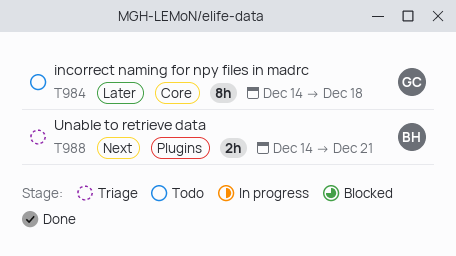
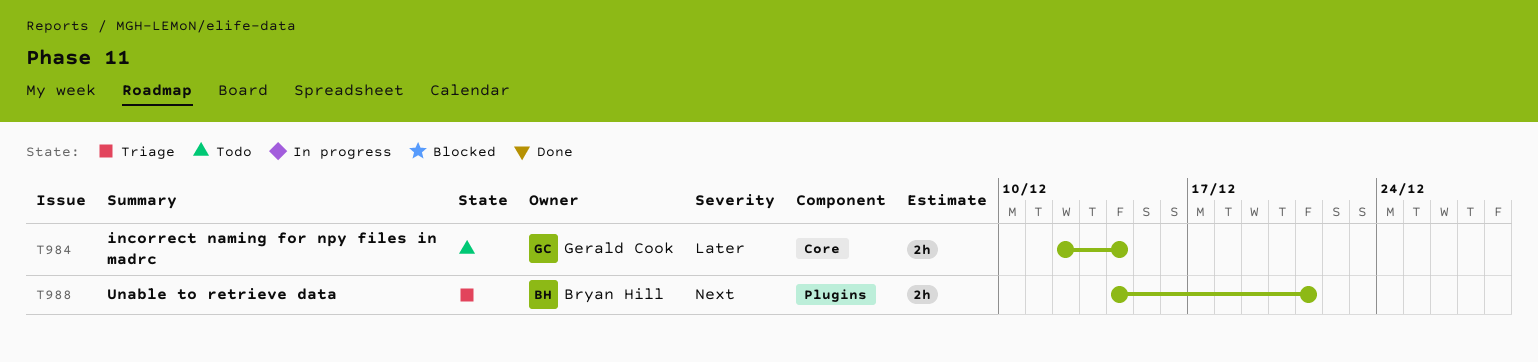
T984, estimate: 8h -> 2h
T984, start: Dec 14 -> Dec 12
T984, due: Dec 18 -> Dec 14

